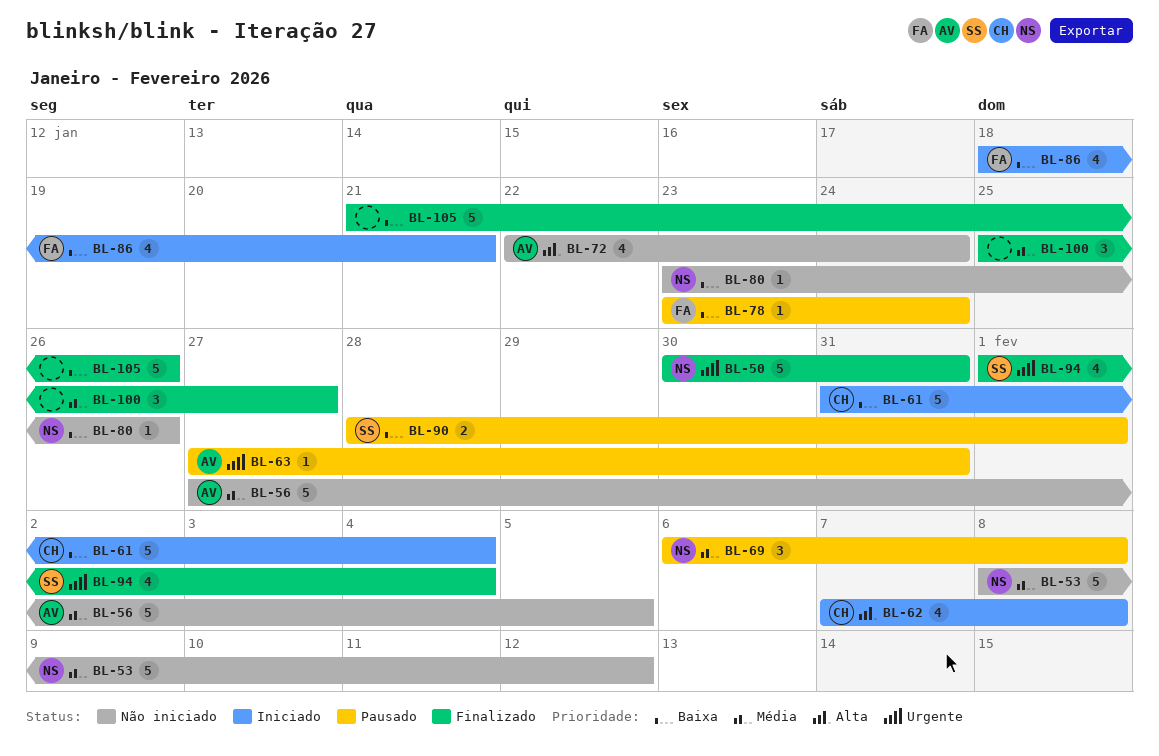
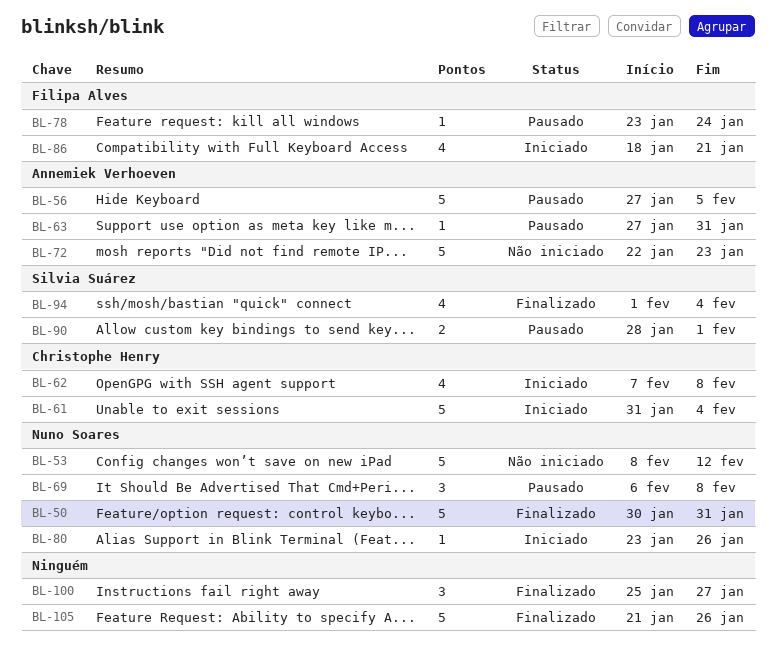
BL-56, status: Não iniciado -> Pausado
BL-72, estimate: 4 -> 5
BL-72, due: Jan 24 -> Jan 23
BL-80, status: Não iniciado -> Iniciado

